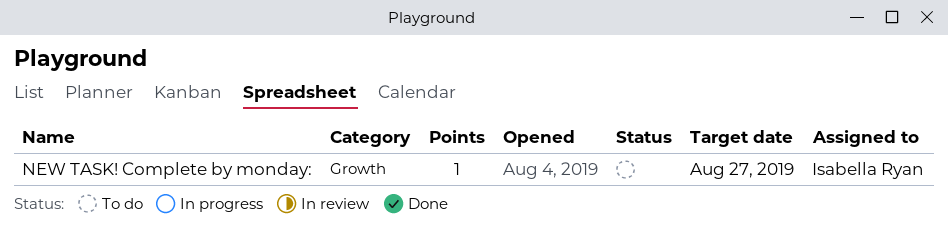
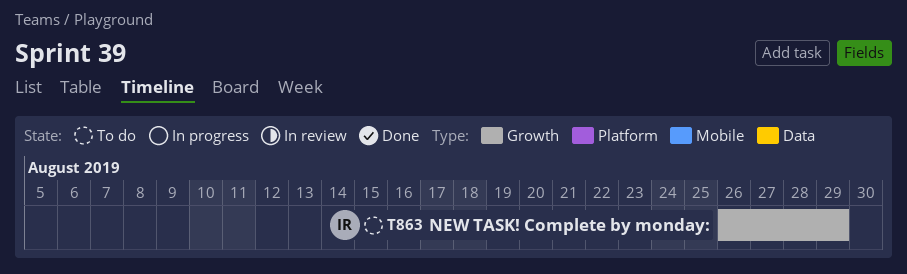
NEW TASK! Complete by monday:, due: Aug 27 -> Aug 29

